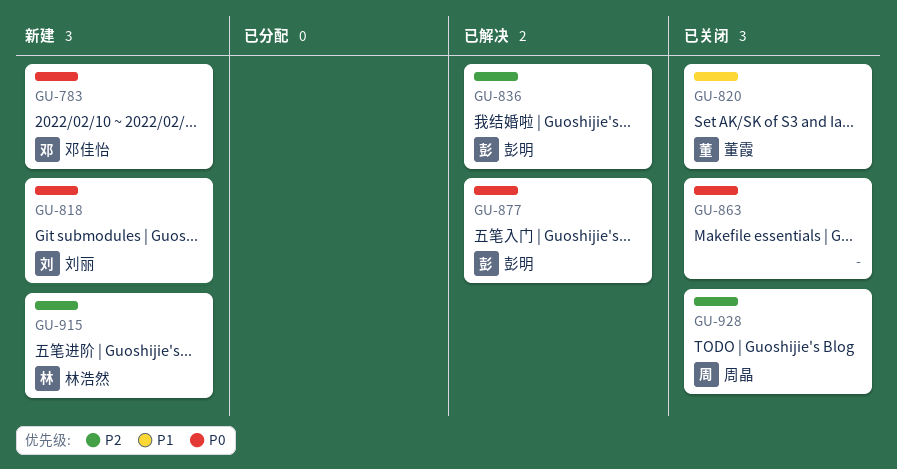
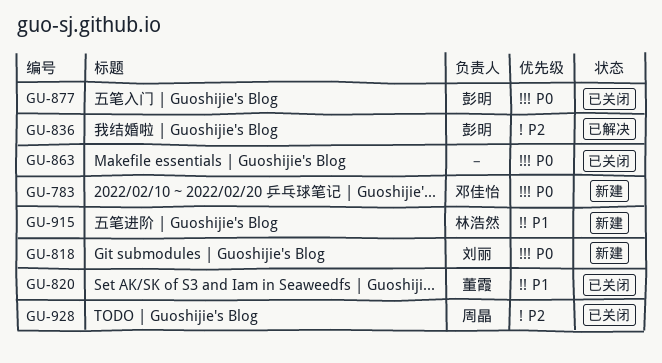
GU-877, status: 已解决 -> 已关闭
GU-915, priority: P2 -> P1

